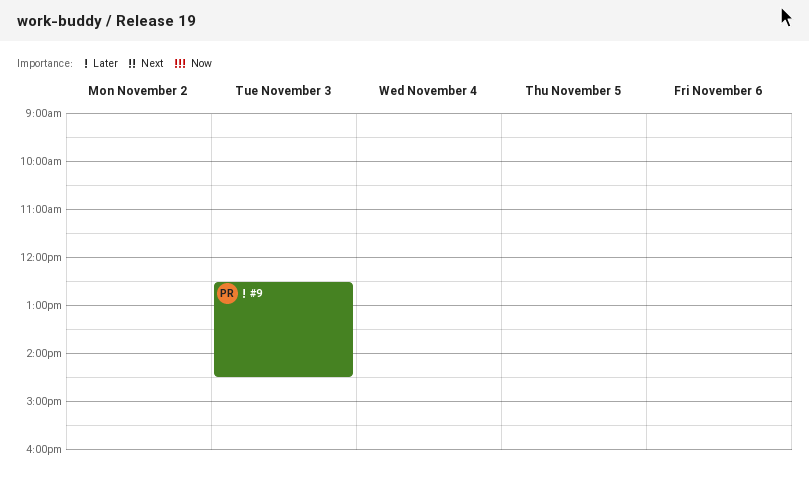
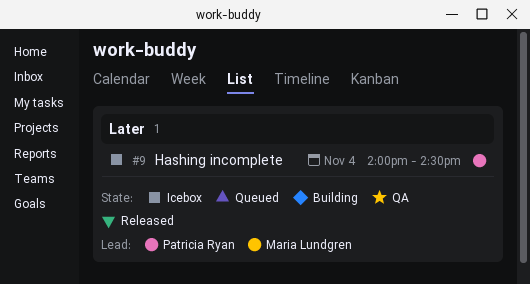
#9, day: Nov 3 -> Nov 4
#9, begins: 12:30 -> 14:00

